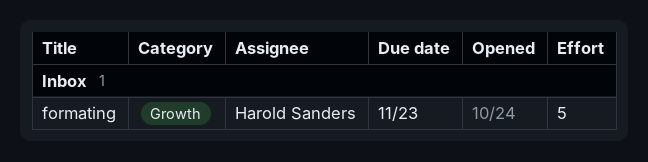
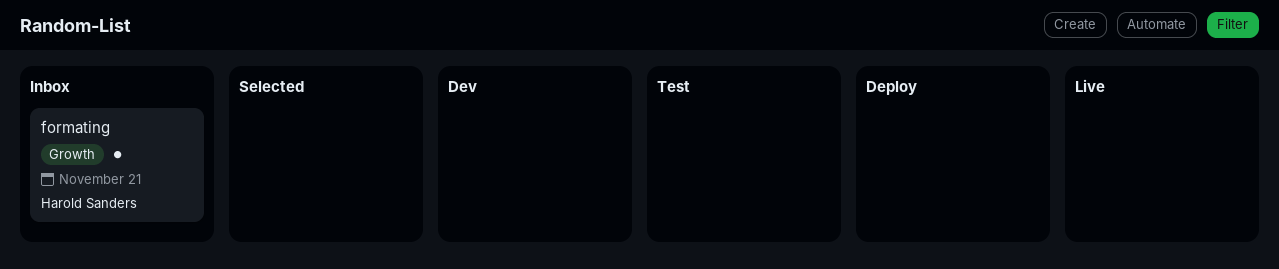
formating, estimate: 5 -> 1
formating, due: Nov 23 -> Nov 21

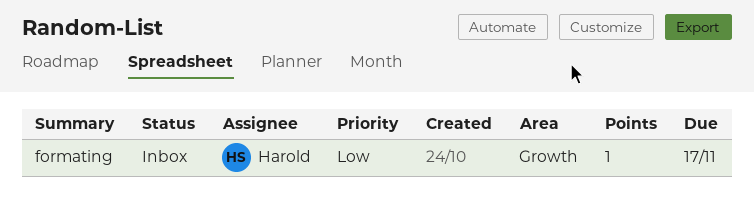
formating, due: Nov 21 -> Nov 17

